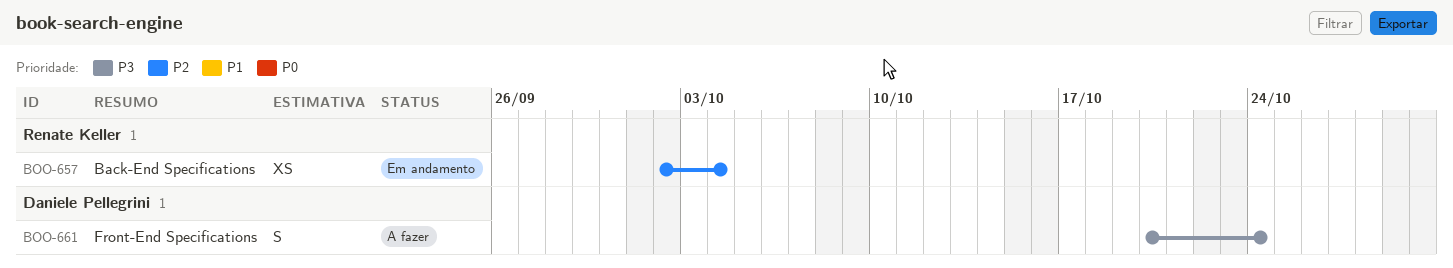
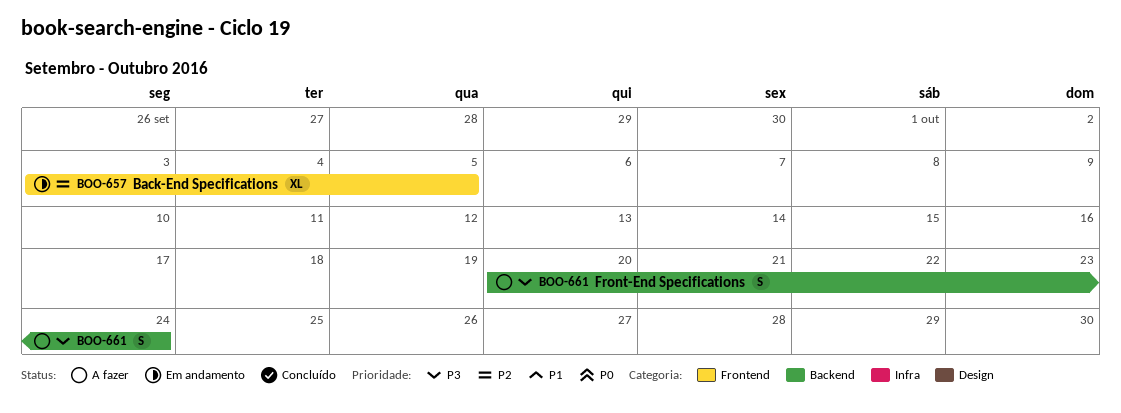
BOO-657, estimate: XS -> XL
BOO-657, start: Oct 2 -> Oct 3
BOO-657, due: Oct 4 -> Oct 5

